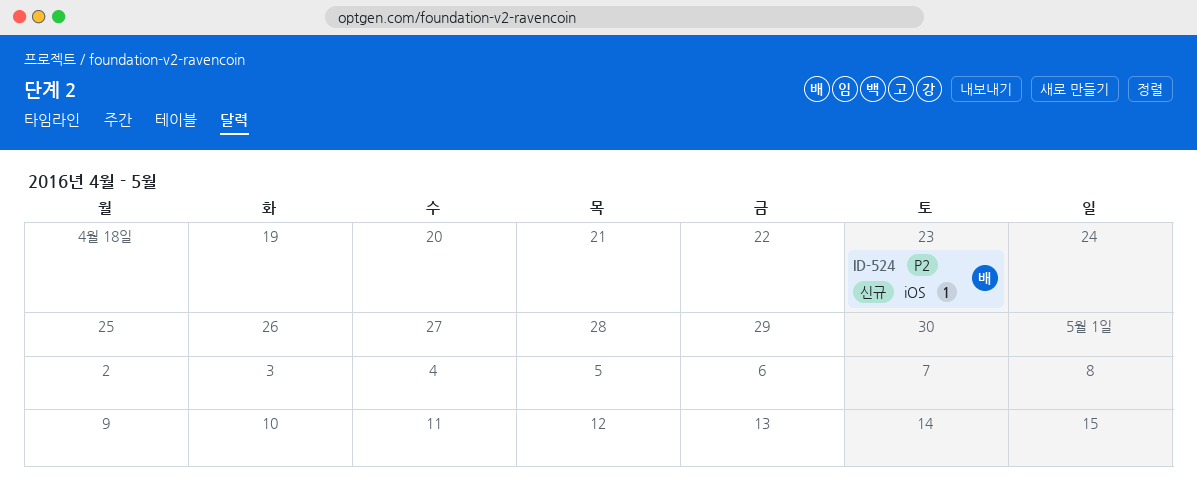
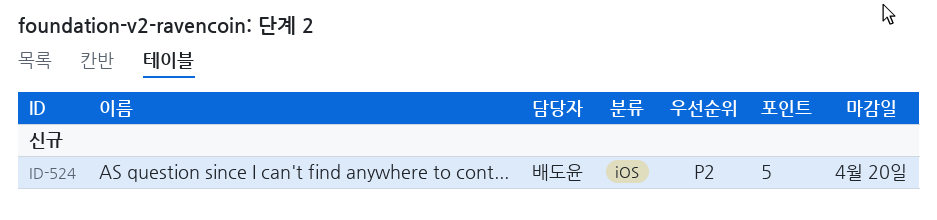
ID-524, estimate: 1 -> 5
ID-524, due: Apr 23 -> Apr 20

